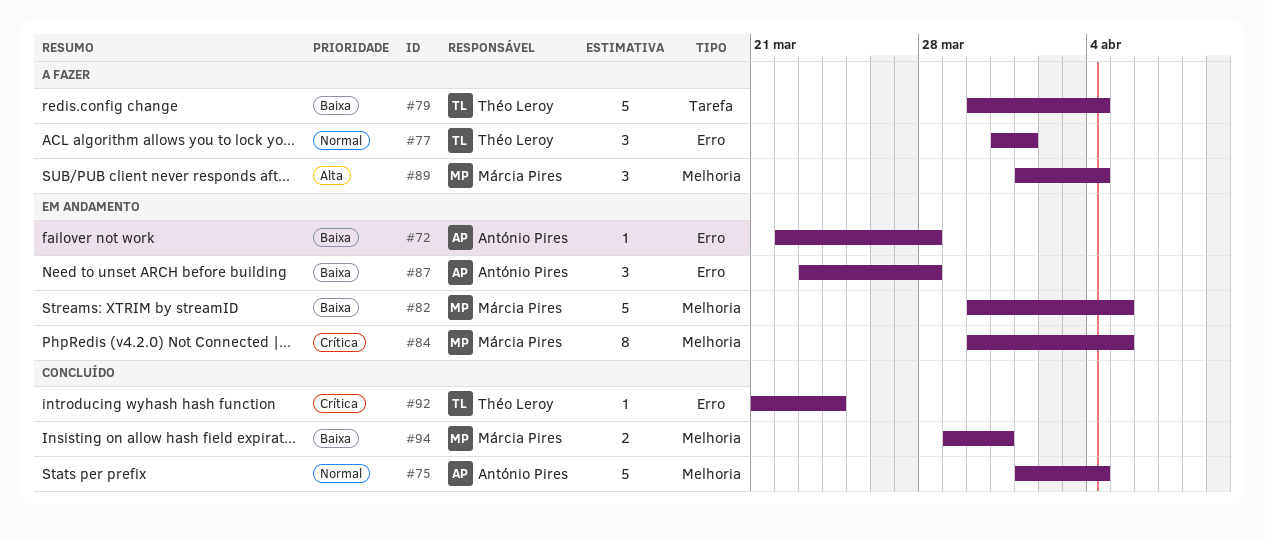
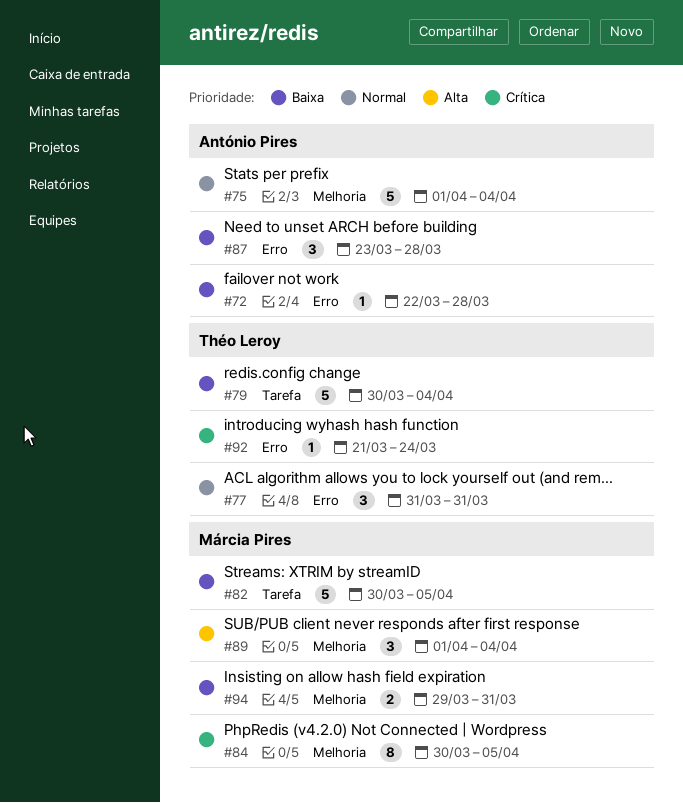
#77, due: Apr 1 -> Mar 31
#82, label: Melhoria -> Tarefa

